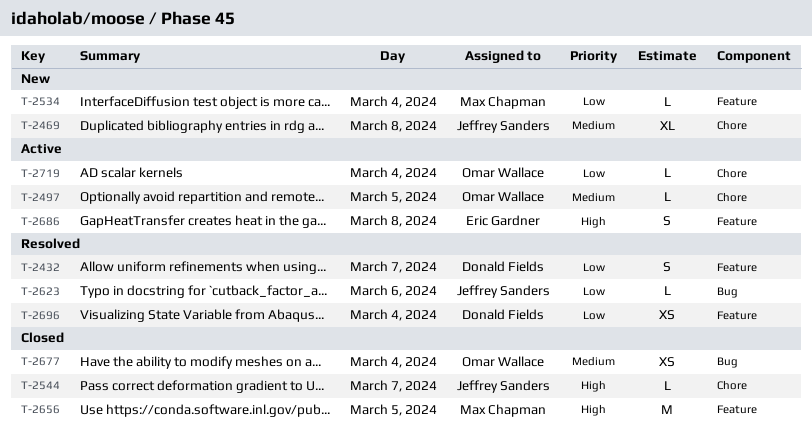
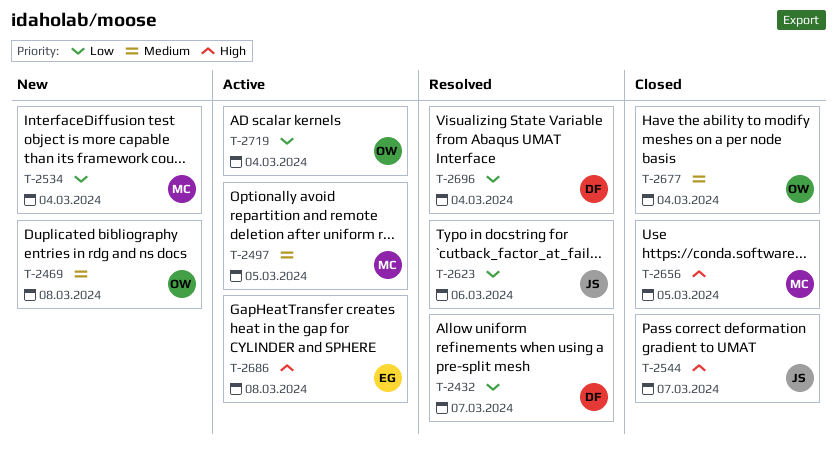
T-2469, owner: Jeffrey Sanders -> Omar Wallace
T-2497, owner: Omar Wallace -> Max Chapman

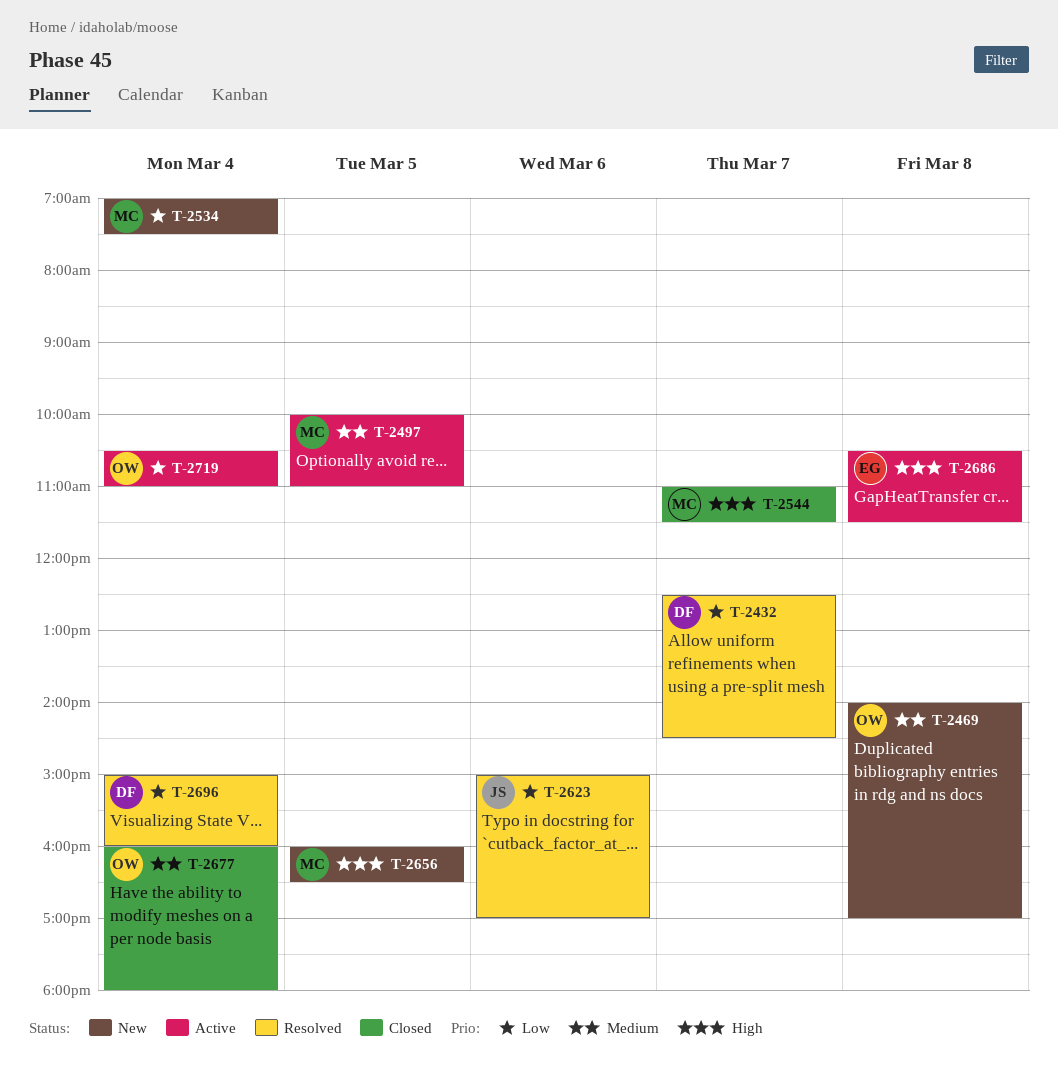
T-2544, owner: JS -> MC
T-2656, status: Closed -> New

